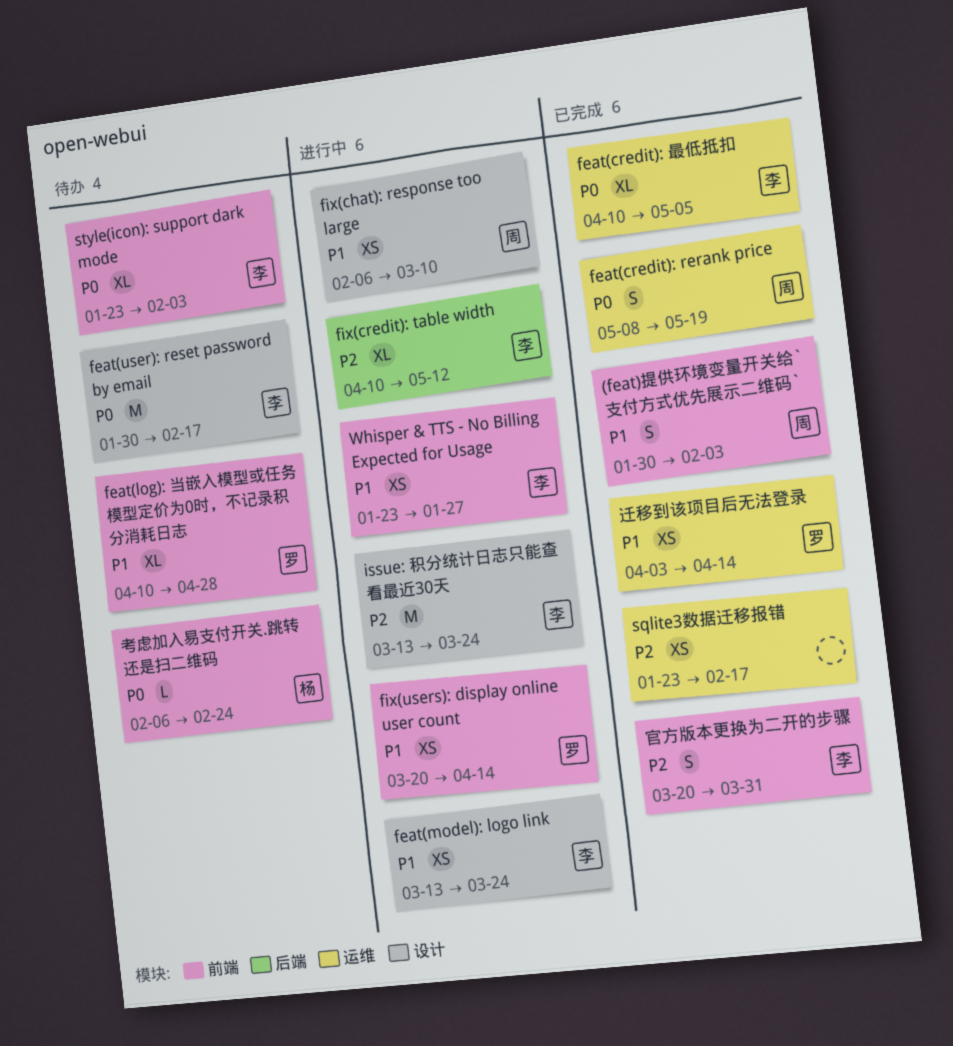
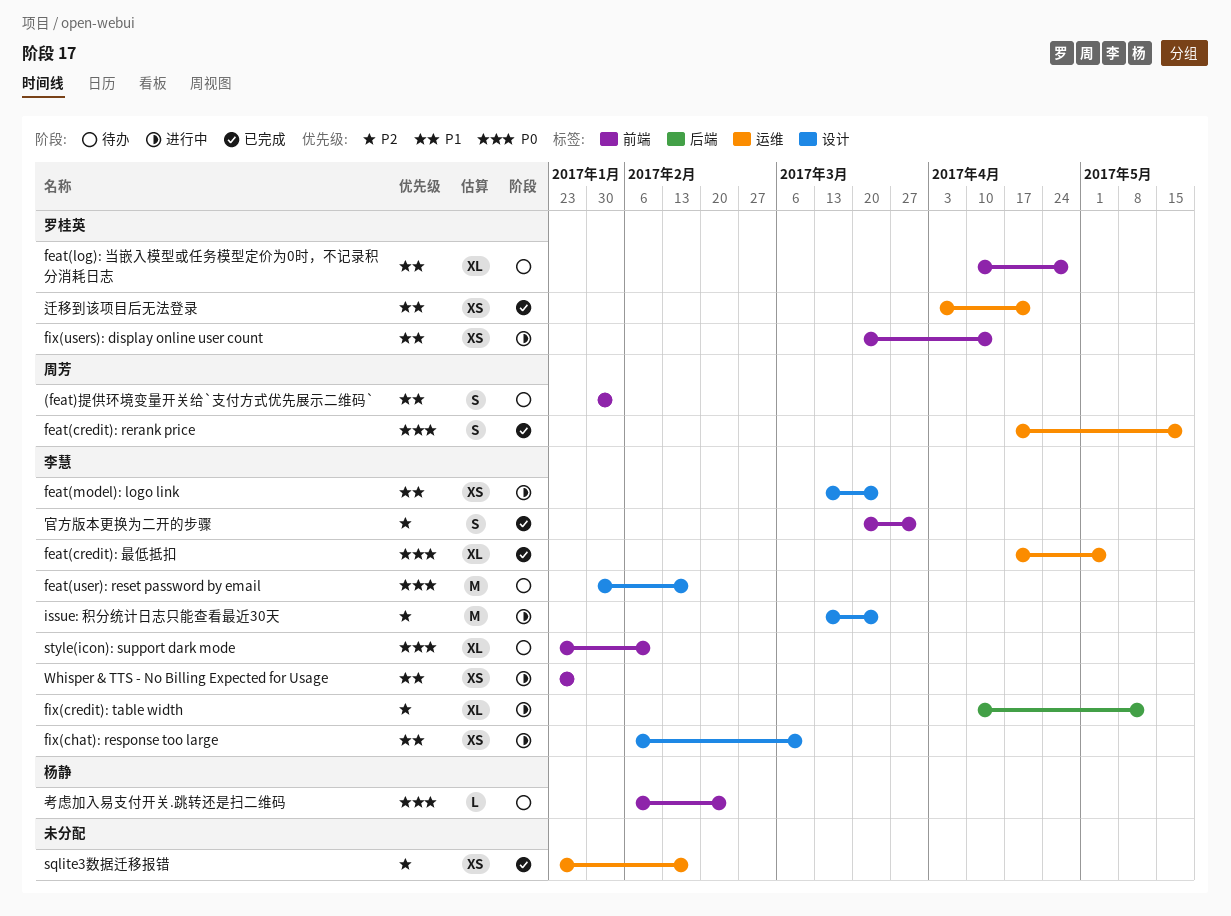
(feat)提供环境变量开关给`支付方式优先展示二维码`, status: 已完成 -> 待办
feat(credit): rerank price, start: May 8 -> Apr 17
feat(credit): 最低抵扣, start: Apr 10 -> Apr 17
fix(chat): response too large, owner: 周芳 -> 李慧
style(icon): support dark mode, due: Feb 3 -> Feb 10
迁移到该项目后无法登录, due: Apr 14 -> Apr 21

